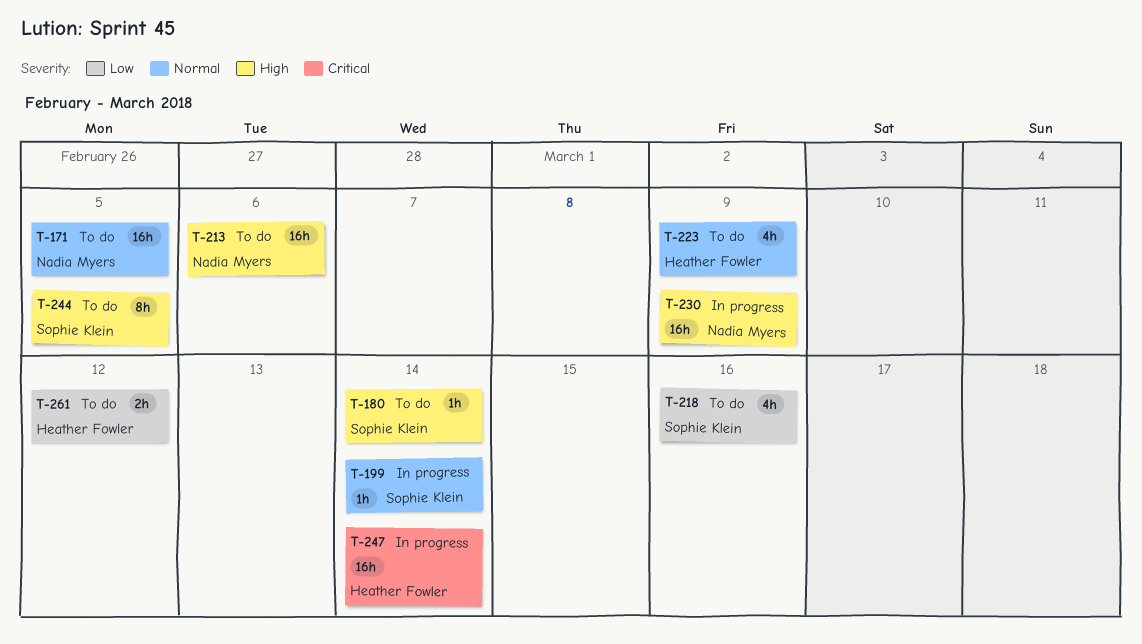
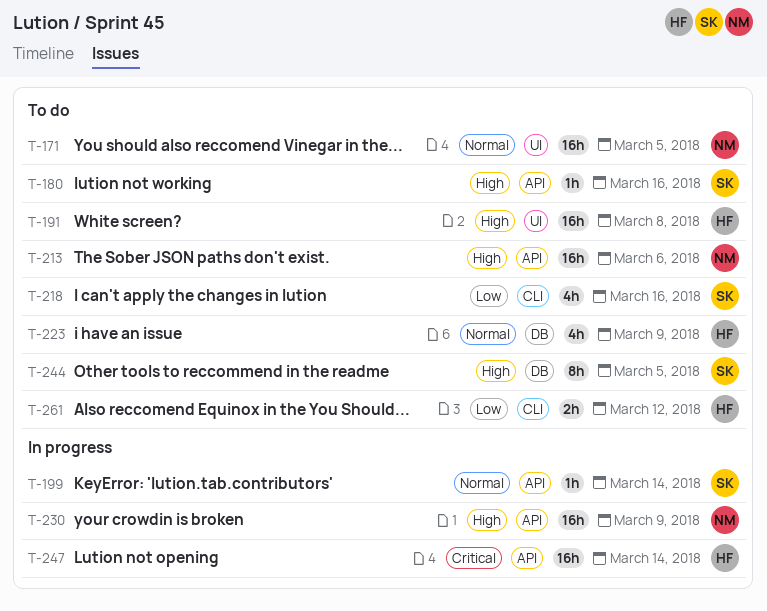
T-180, due: Mar 14 -> Mar 16
T-191: none -> present

